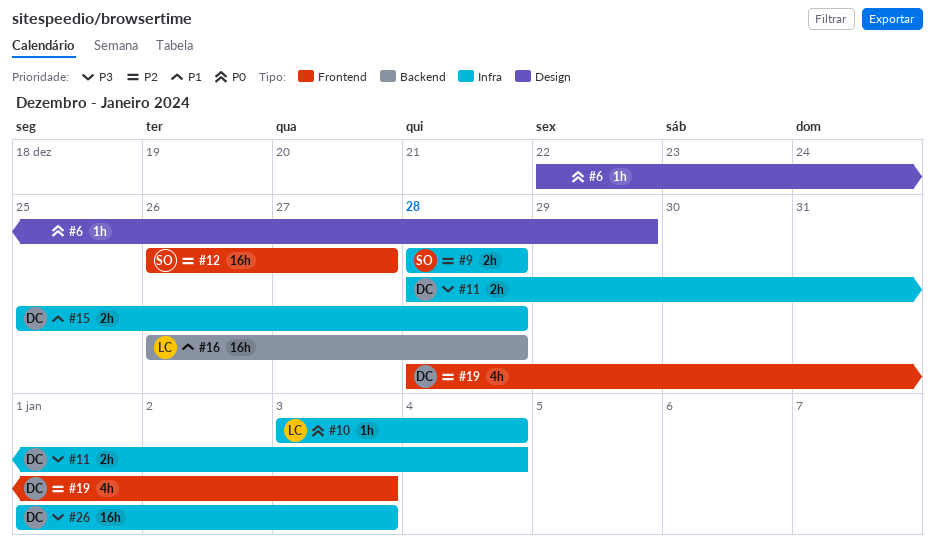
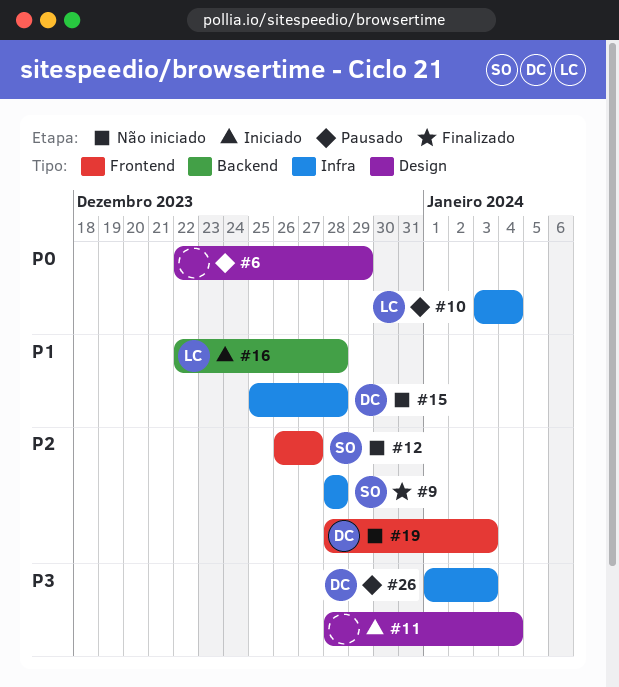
#11, owner: DC -> none
#11, label: Infra -> Design
#16, start: Dec 26 -> Dec 22

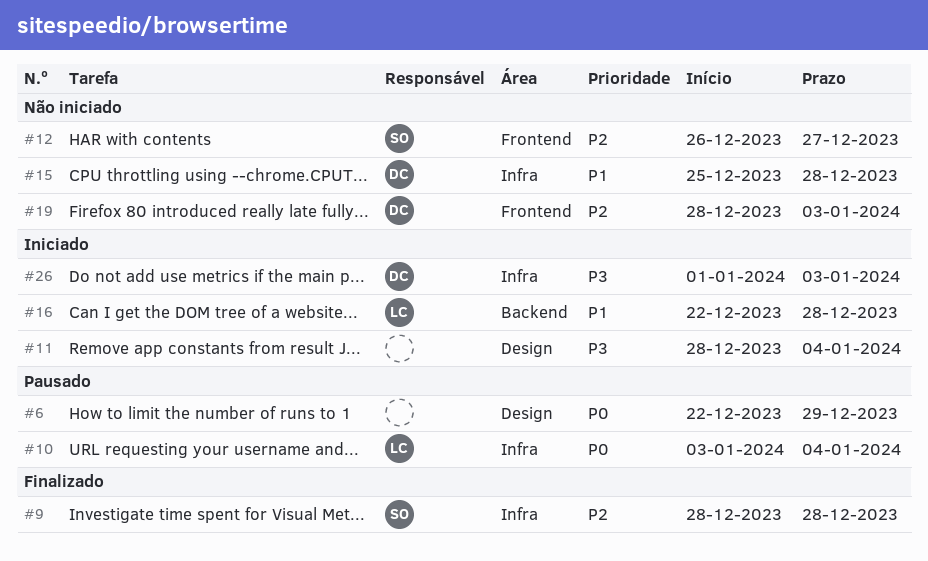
#26, status: Pausado -> Iniciado

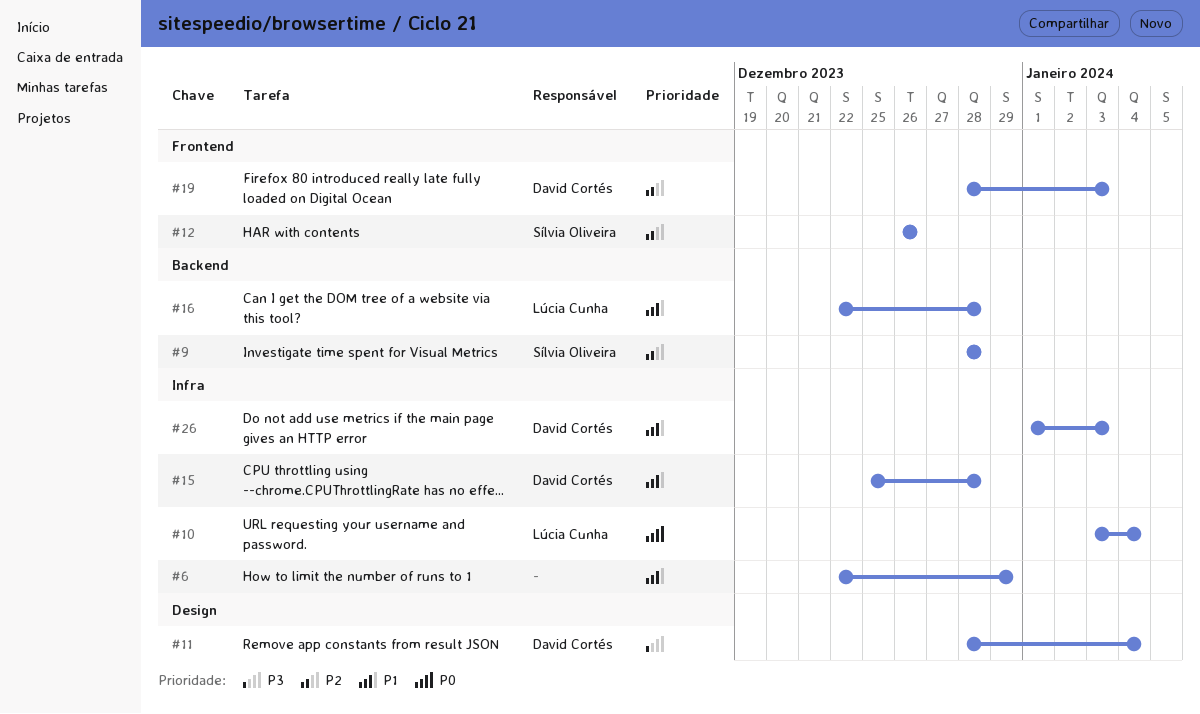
#6, priority: P0 -> P1
#6, label: Design -> Infra
#9, label: Infra -> Backend
#11, owner: none -> David Cortés
#12, due: Dec 27 -> Dec 26
#26, priority: P3 -> P1

